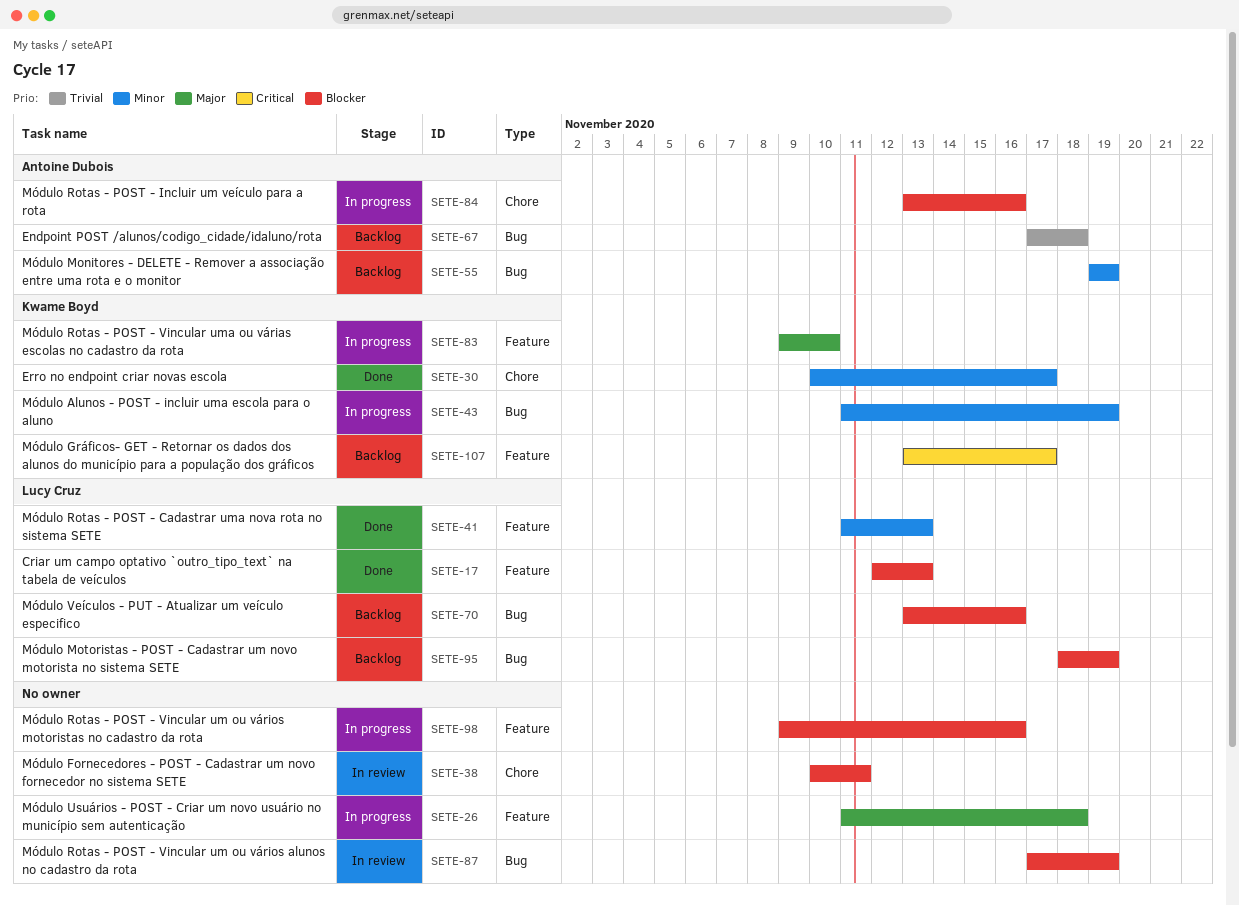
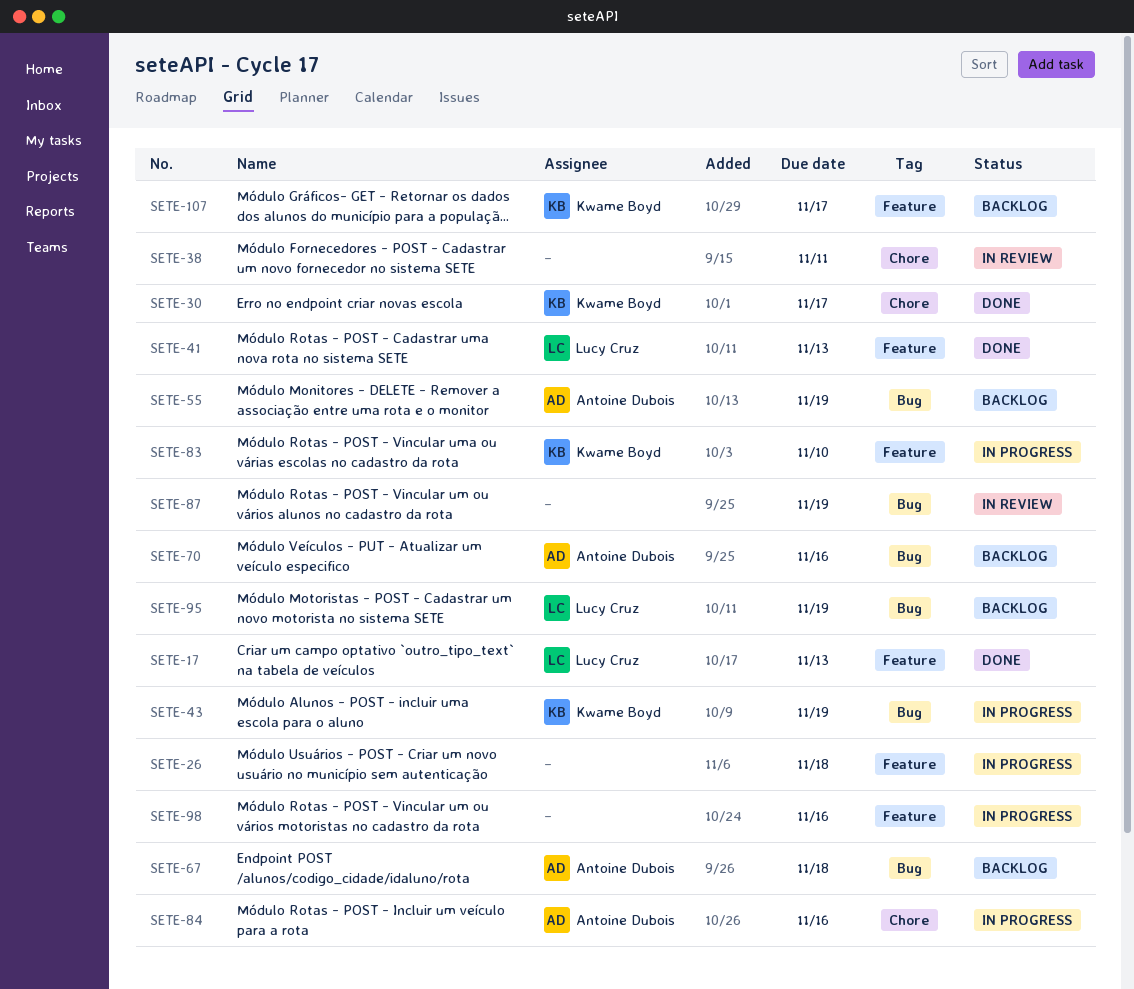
SETE-70, owner: Lucy Cruz -> Antoine Dubois

